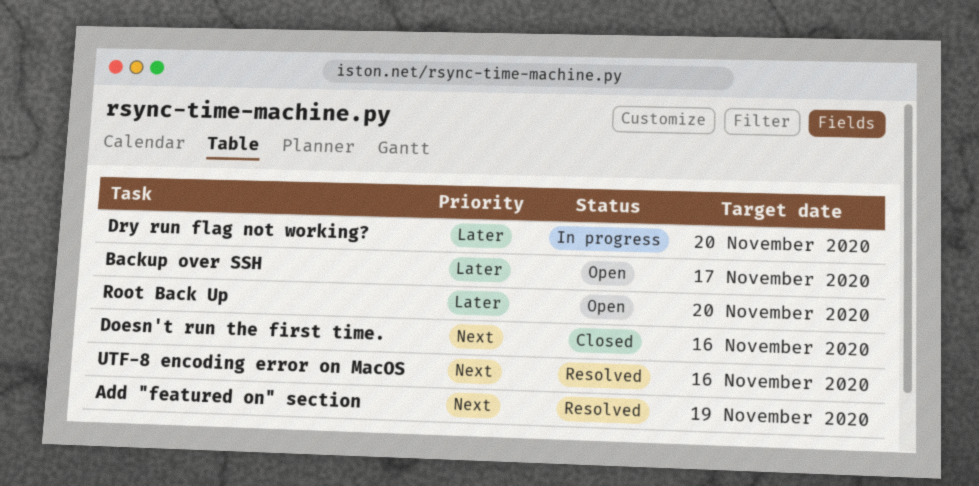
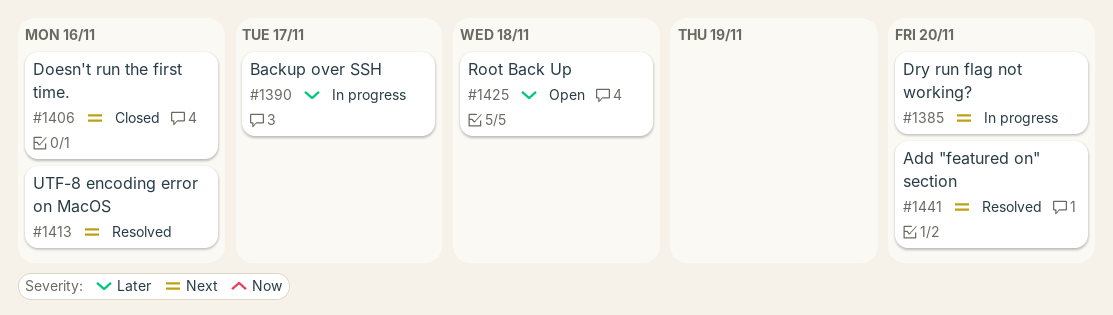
Add "featured on" section, due: Nov 19 -> Nov 20
Backup over SSH, status: Open -> In progress
Dry run flag not working?, priority: Later -> Next
Root Back Up, due: Nov 20 -> Nov 18

